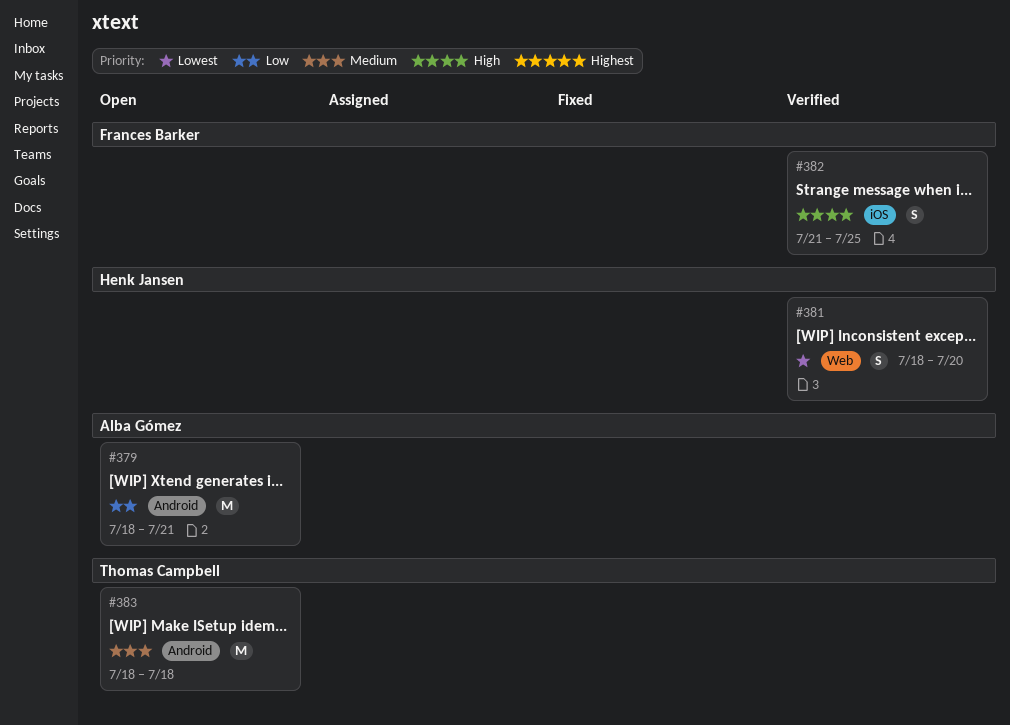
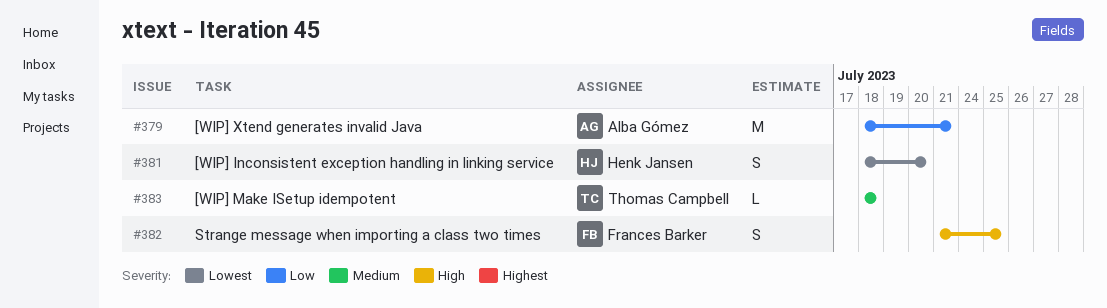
#383, estimate: M -> L

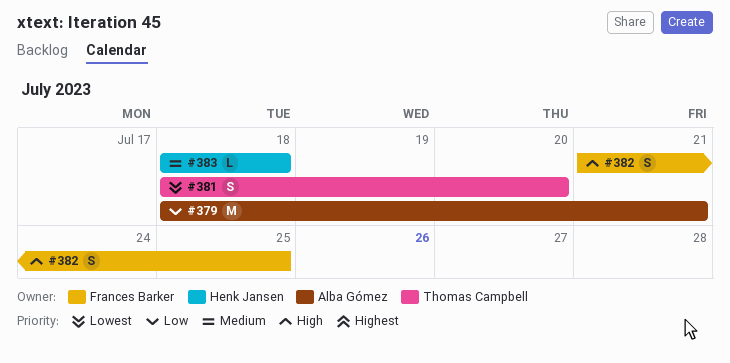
#381, owner: Henk Jansen -> Thomas Campbell
#383, owner: Thomas Campbell -> Henk Jansen

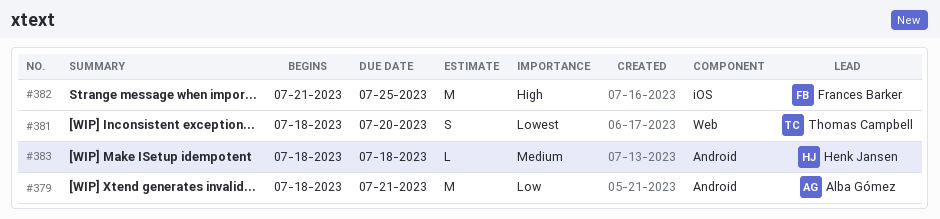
#382, estimate: S -> M

